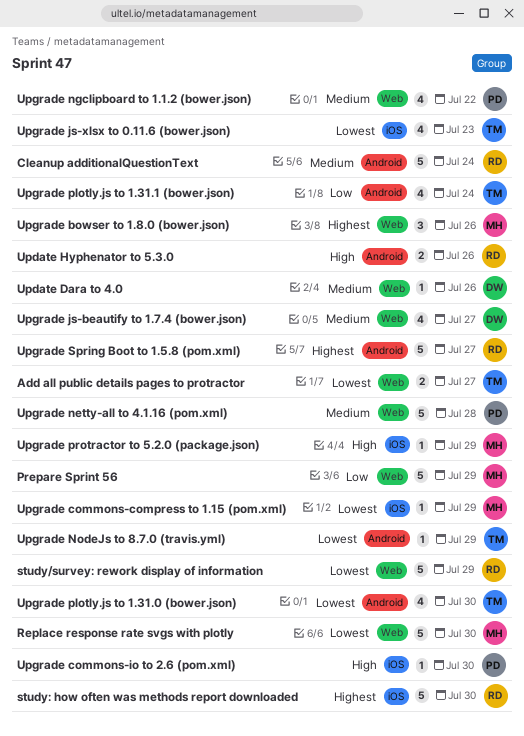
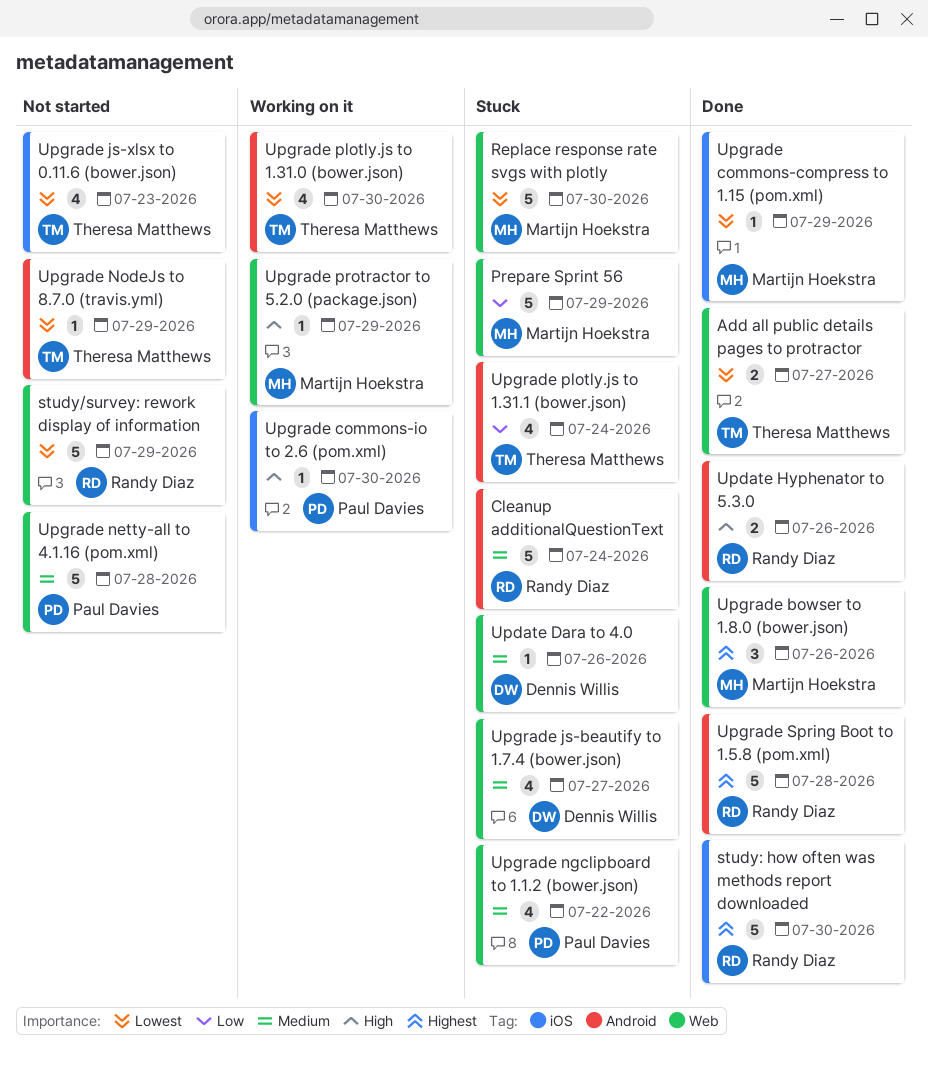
Upgrade protractor to 5.2.0 (package.json), label: iOS -> Web
Upgrade Spring Boot to 1.5.8 (pom.xml), due: Jul 27 -> Jul 28

